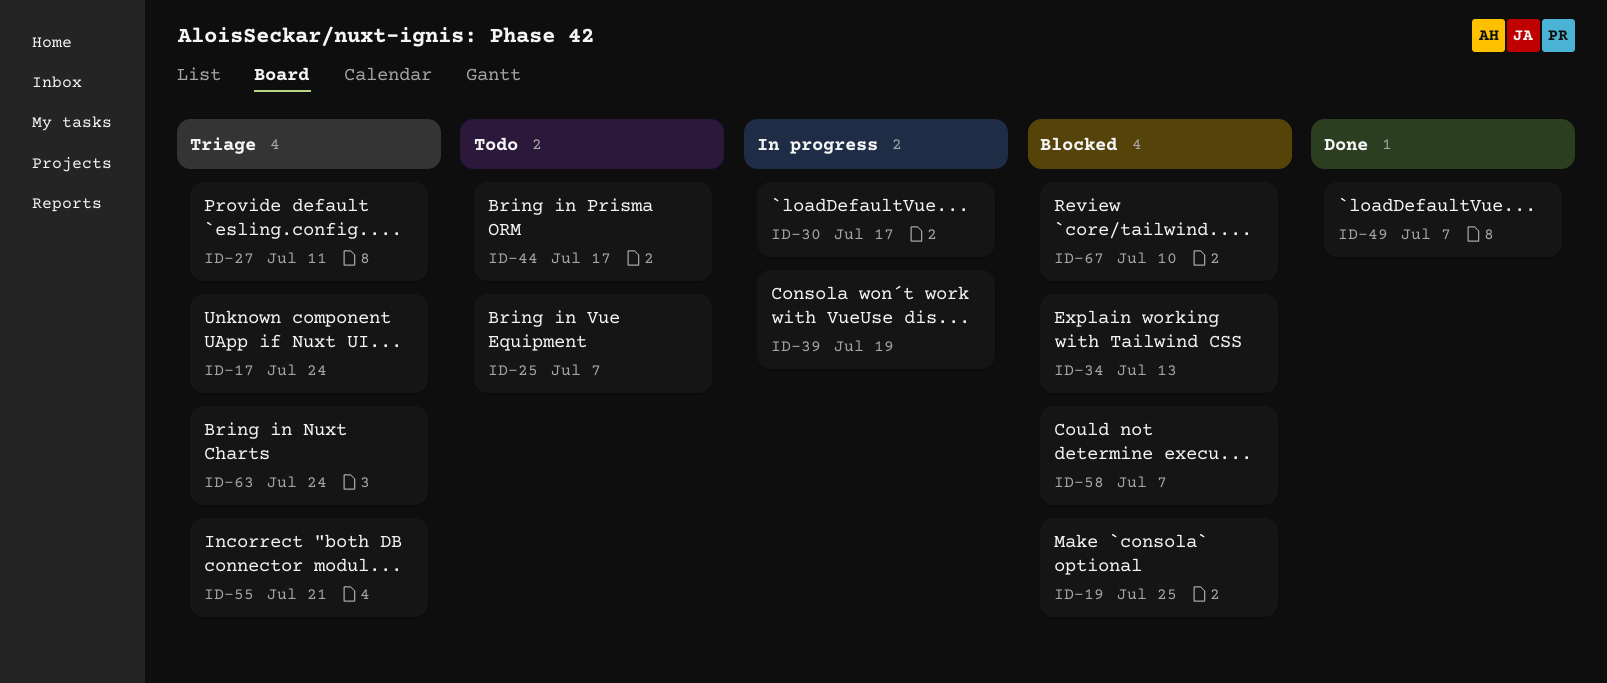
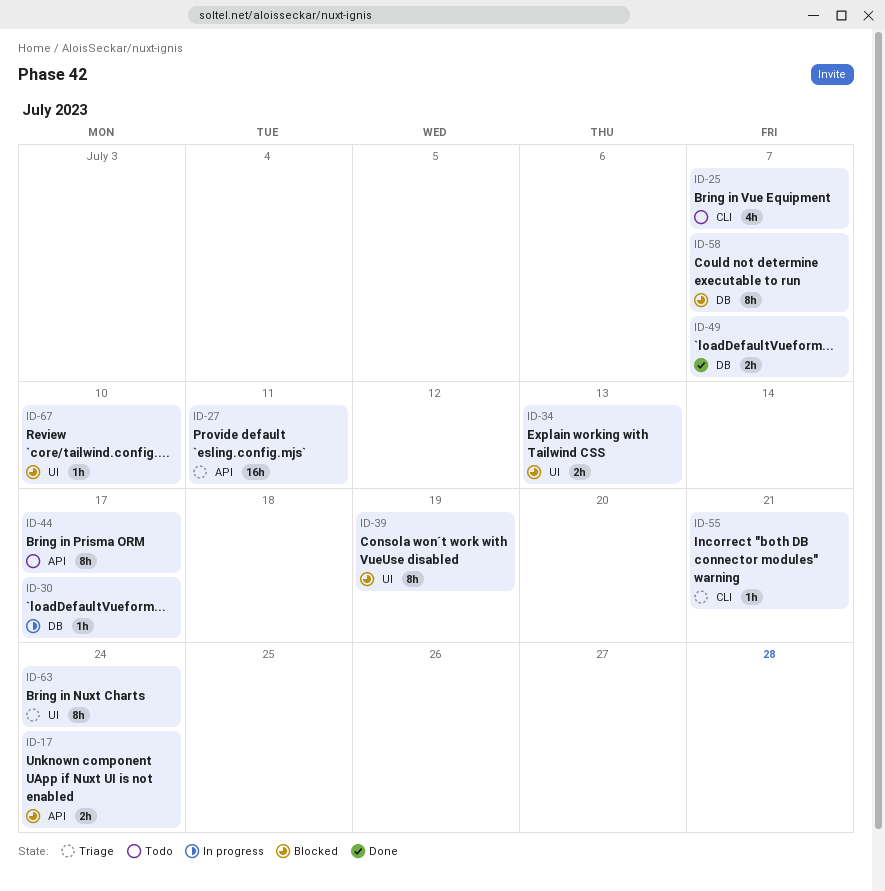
ID-17, status: Triage -> Blocked
ID-19: present -> none
ID-39, status: In progress -> Blocked

